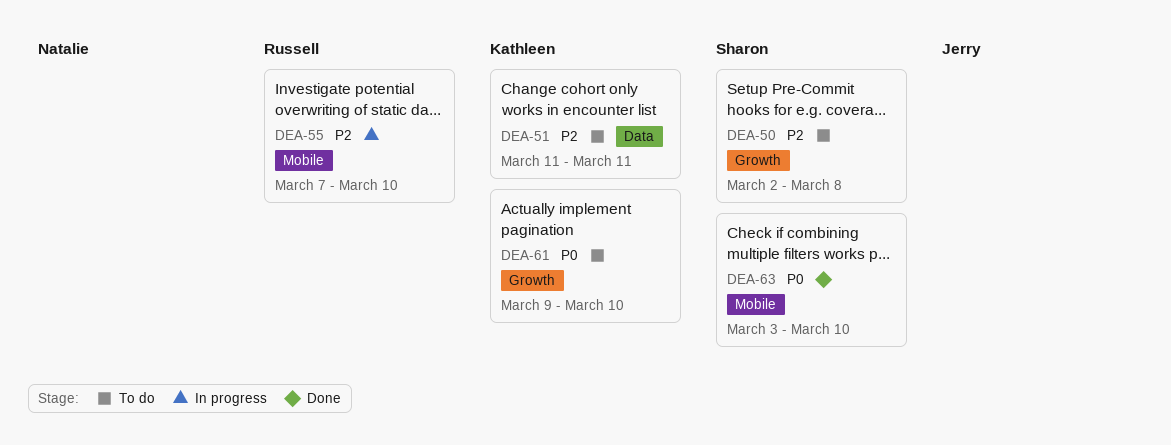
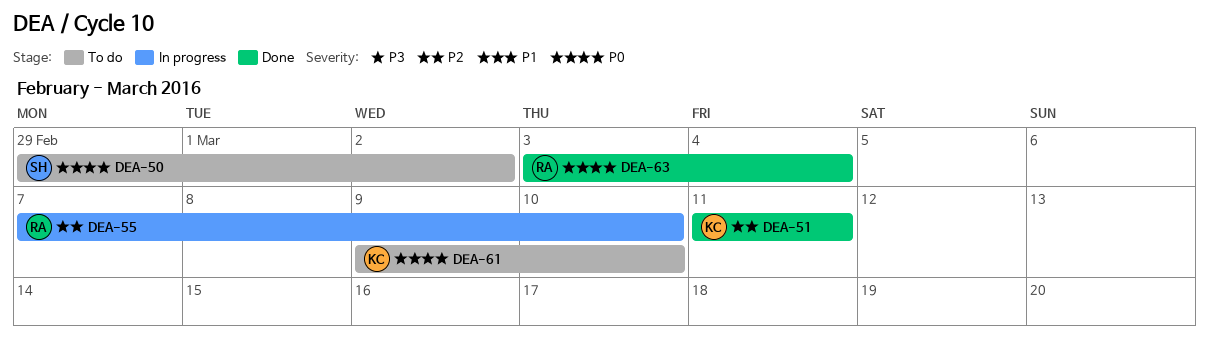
DEA-50, priority: P2 -> P0
DEA-50, start: Mar 2 -> Feb 29
DEA-50, due: Mar 8 -> Mar 2
DEA-51, status: To do -> Done
DEA-63, owner: Sharon -> Russell
DEA-63, due: Mar 10 -> Mar 4

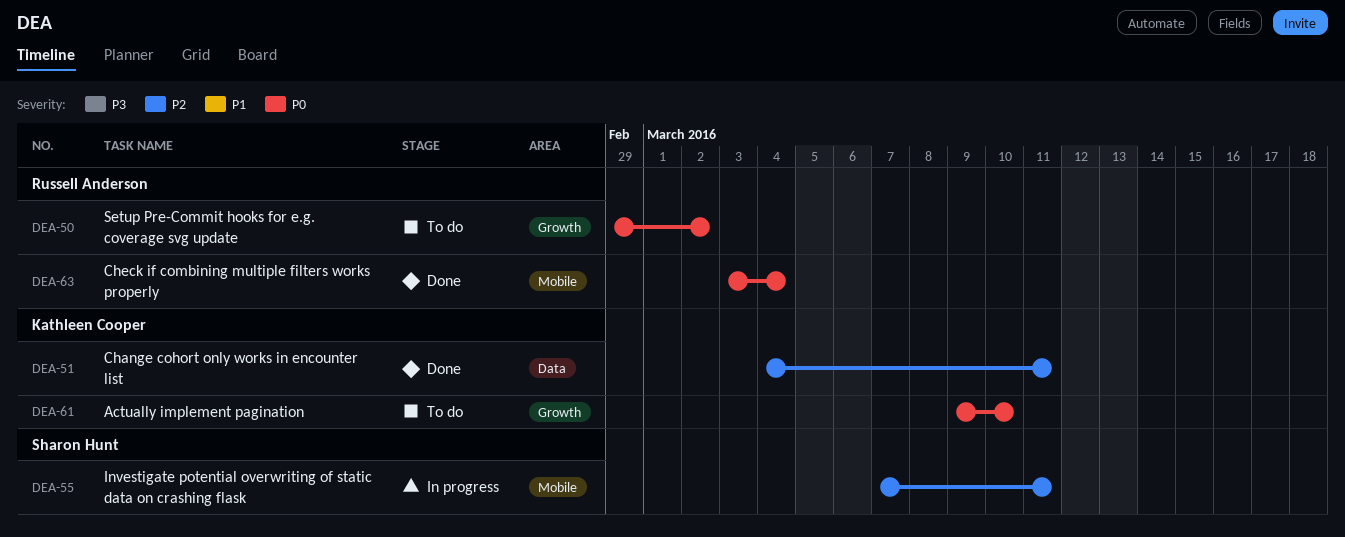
DEA-50, owner: Sharon Hunt -> Russell Anderson
DEA-51, start: Mar 11 -> Mar 4
DEA-55, owner: Russell Anderson -> Sharon Hunt
DEA-55, due: Mar 10 -> Mar 11

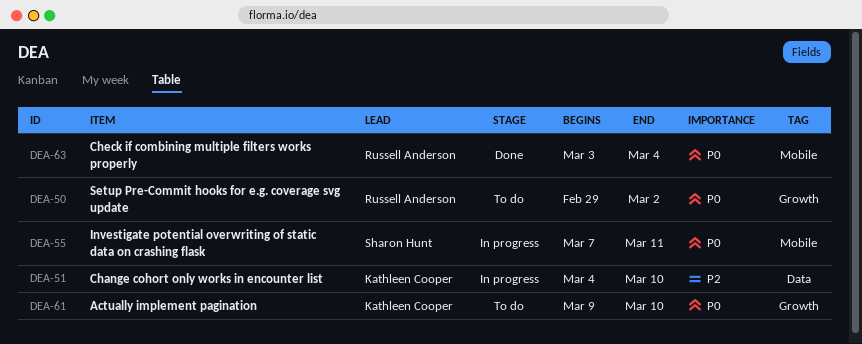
DEA-51, status: Done -> In progress
DEA-51, due: Mar 11 -> Mar 10
DEA-55, priority: P2 -> P0

